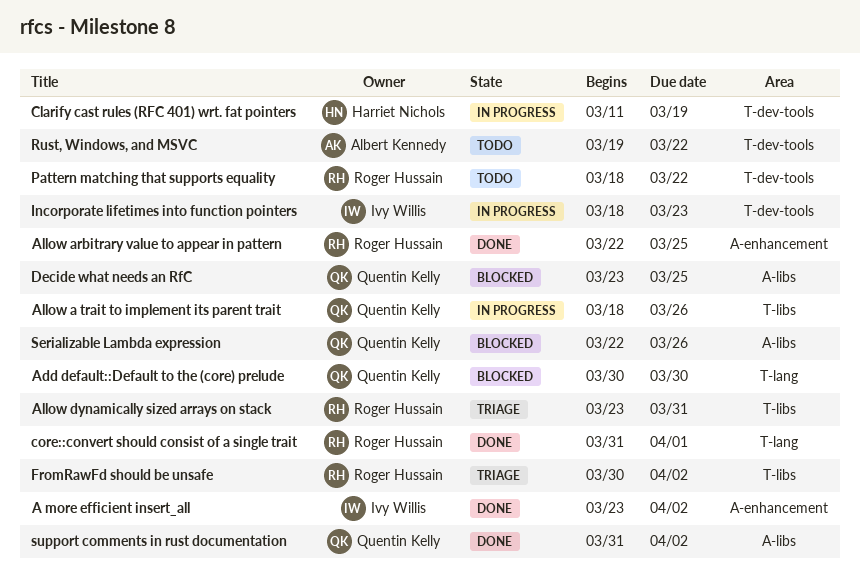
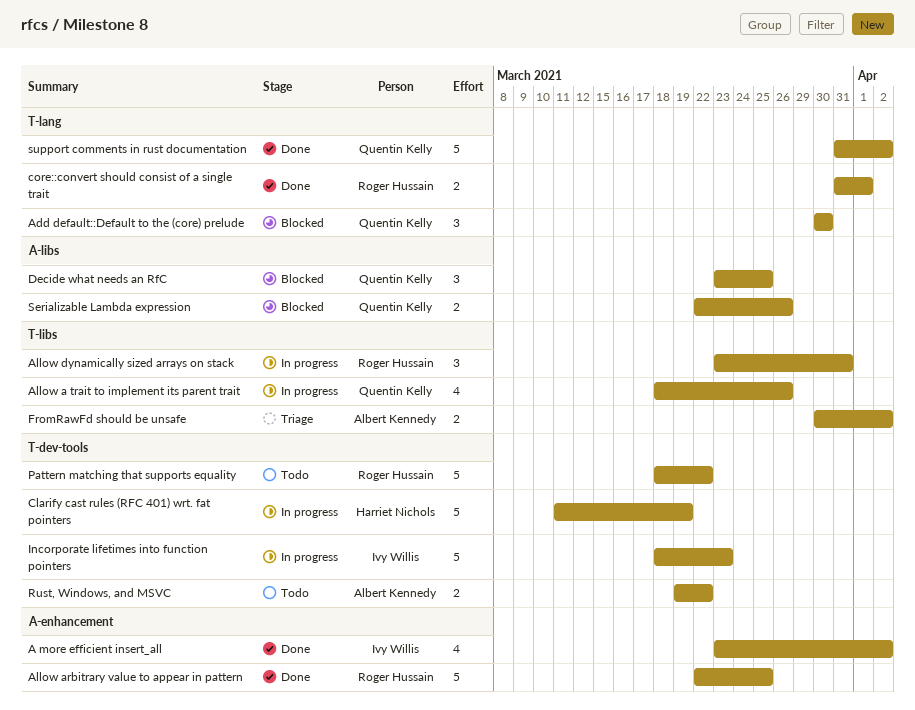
Allow dynamically sized arrays on stack, status: Triage -> In progress
FromRawFd should be unsafe, owner: Roger Hussain -> Albert Kennedy
support comments in rust documentation, label: A-libs -> T-lang

